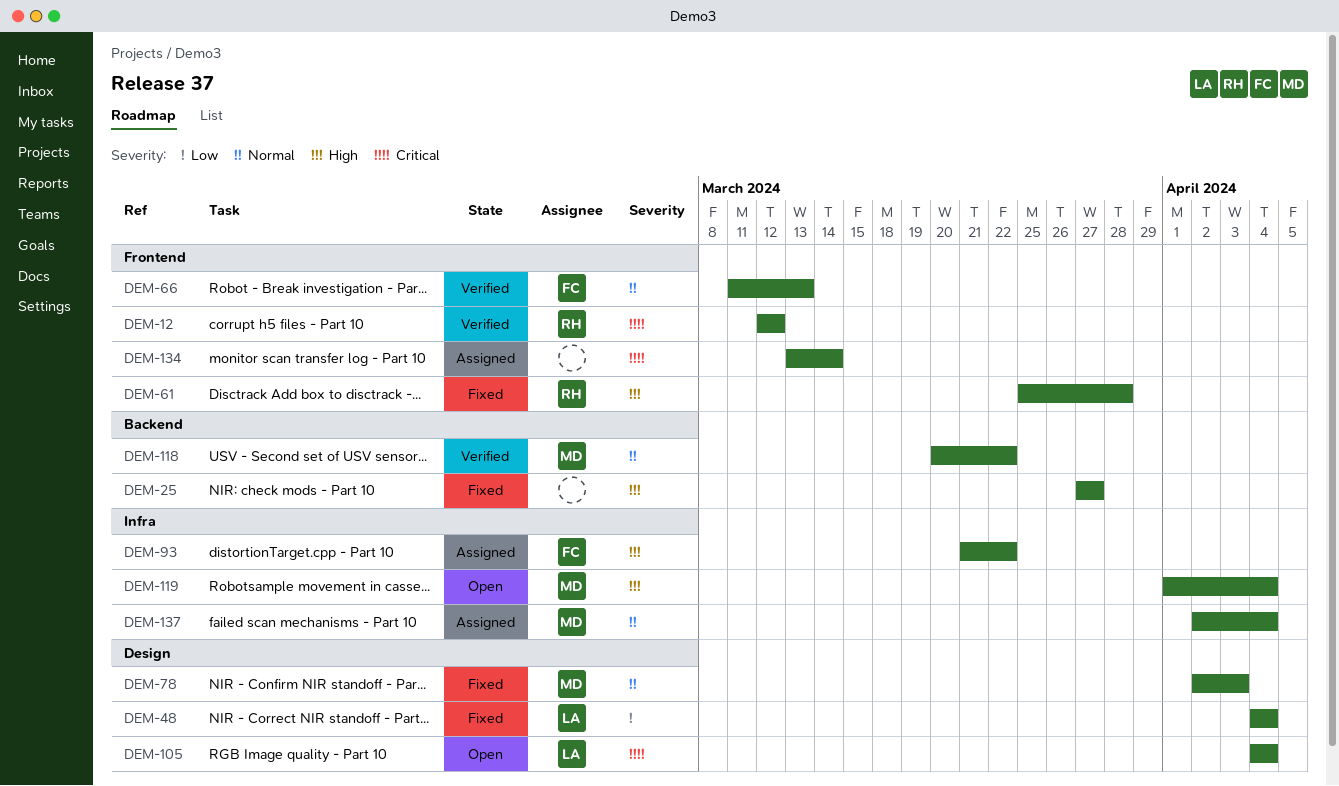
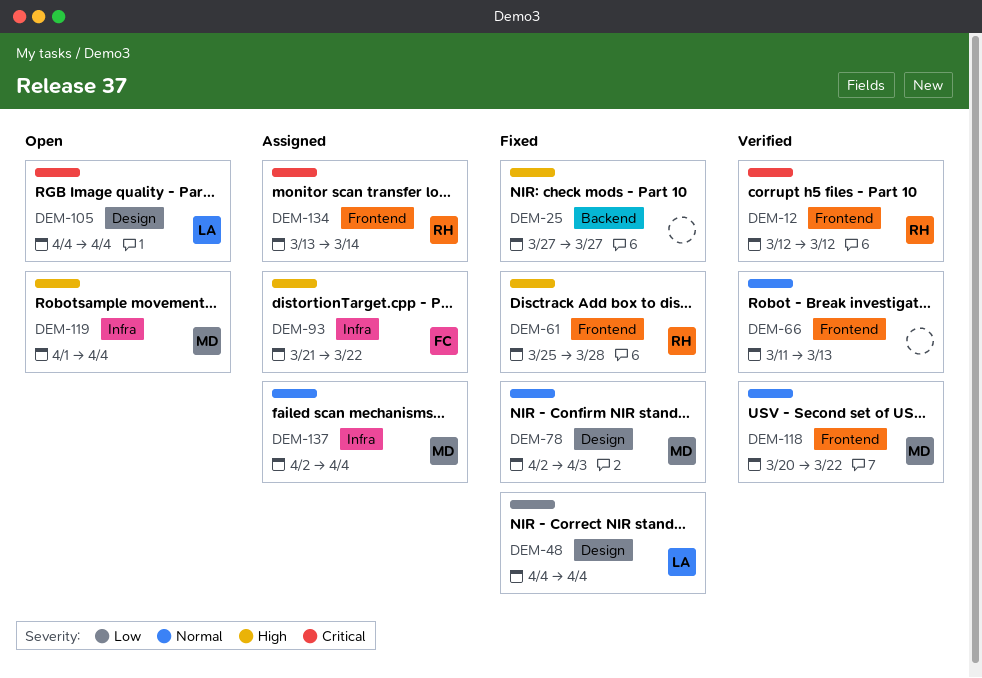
DEM-66, owner: FC -> none
DEM-118, label: Backend -> Frontend
DEM-134, owner: none -> RH

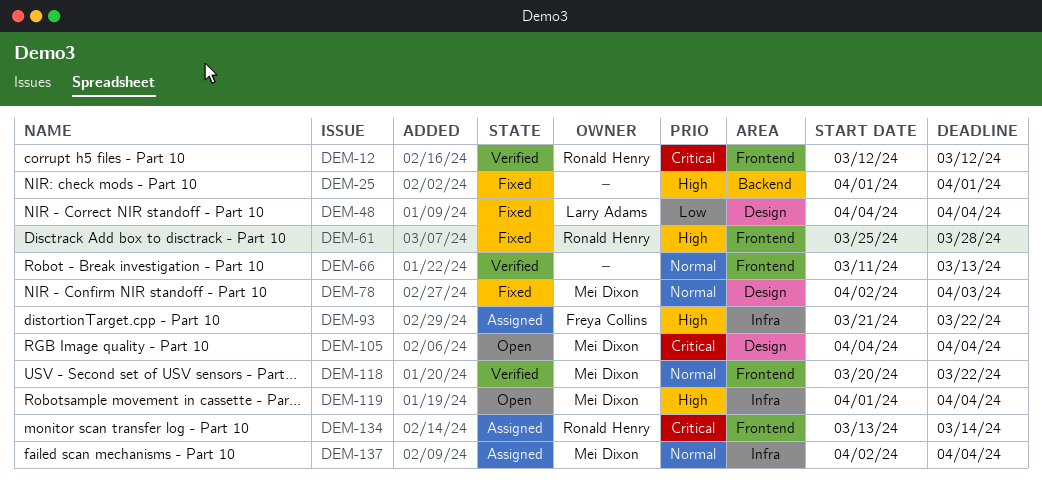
DEM-25, start: Mar 27 -> Apr 1
DEM-25, due: Mar 27 -> Apr 1
DEM-105, owner: Larry Adams -> Mei Dixon

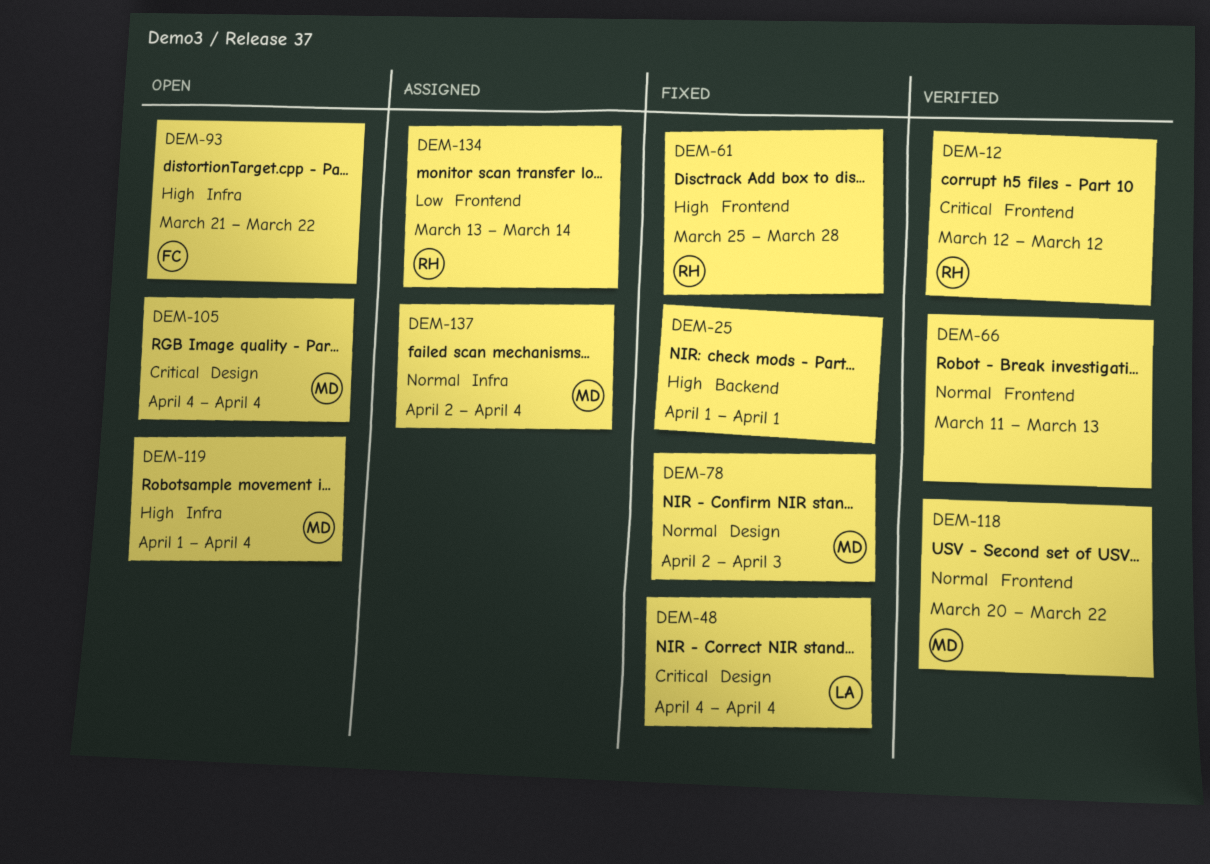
DEM-48, priority: Low -> Critical
DEM-93, status: Assigned -> Open
DEM-134, priority: Critical -> Low

